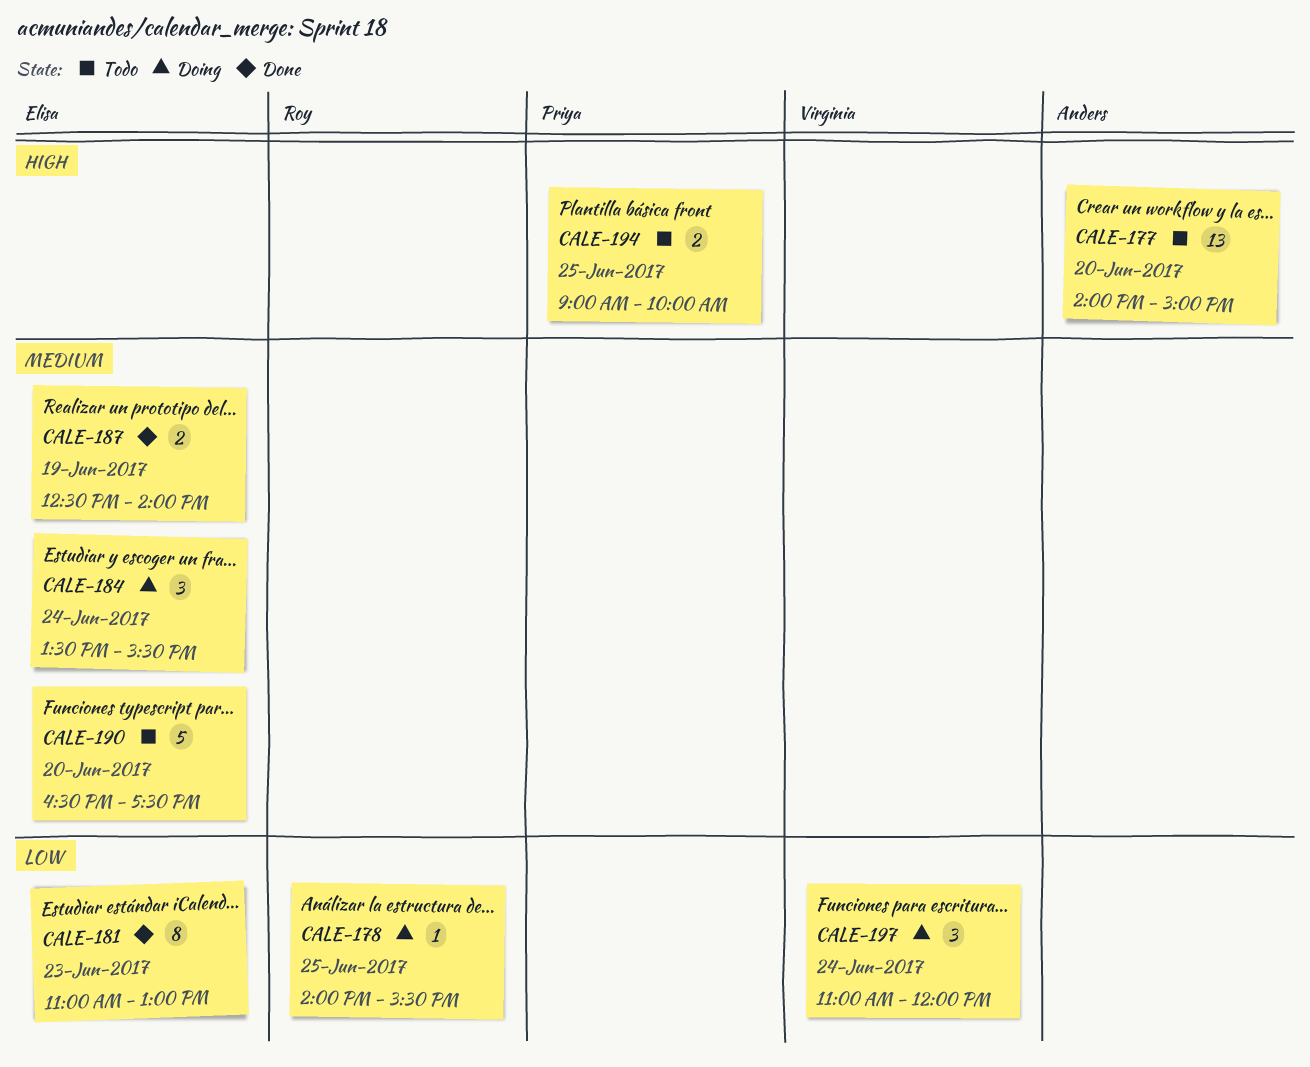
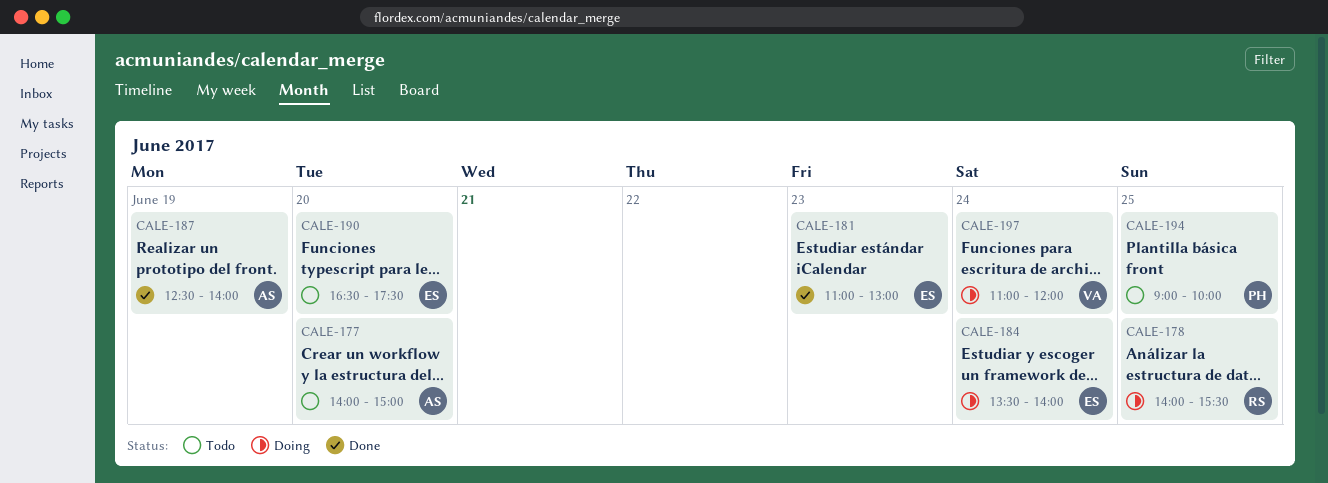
CALE-184, ends: 15:30 -> 14:00
CALE-187, owner: Elisa -> Anders

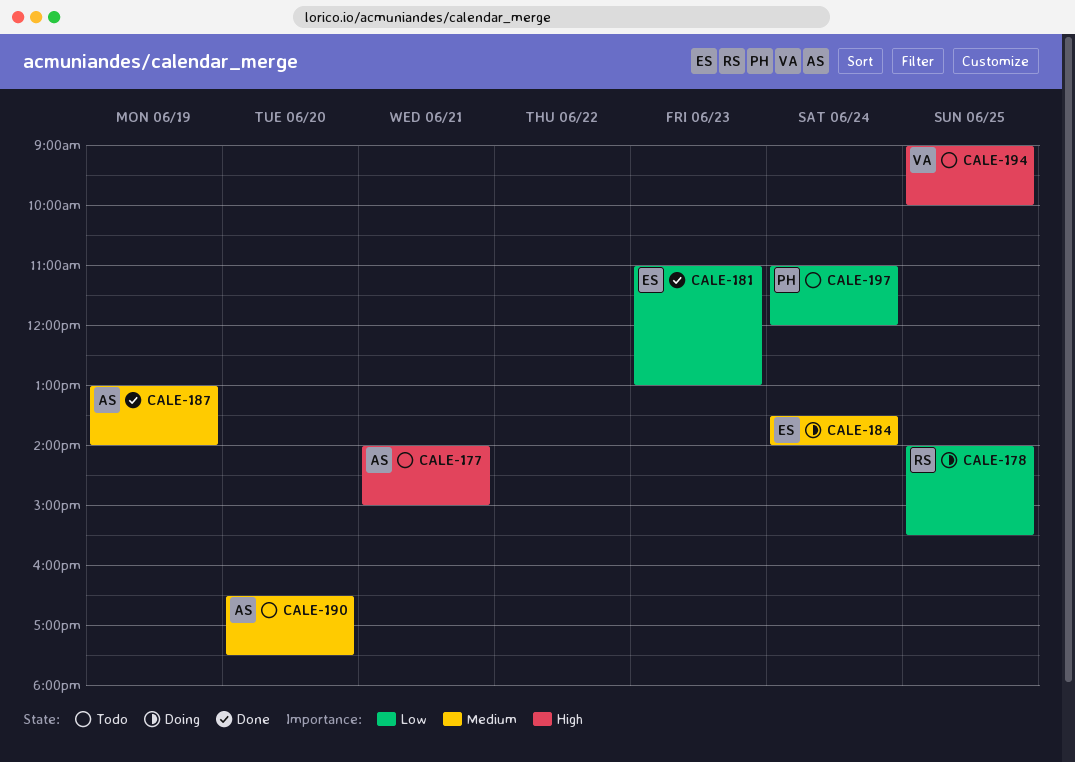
CALE-177, day: Jun 20 -> Jun 21
CALE-187, begins: 12:30 -> 13:00
CALE-190, owner: ES -> AS
CALE-194, owner: PH -> VA
CALE-197, status: Doing -> Todo
CALE-197, owner: VA -> PH

